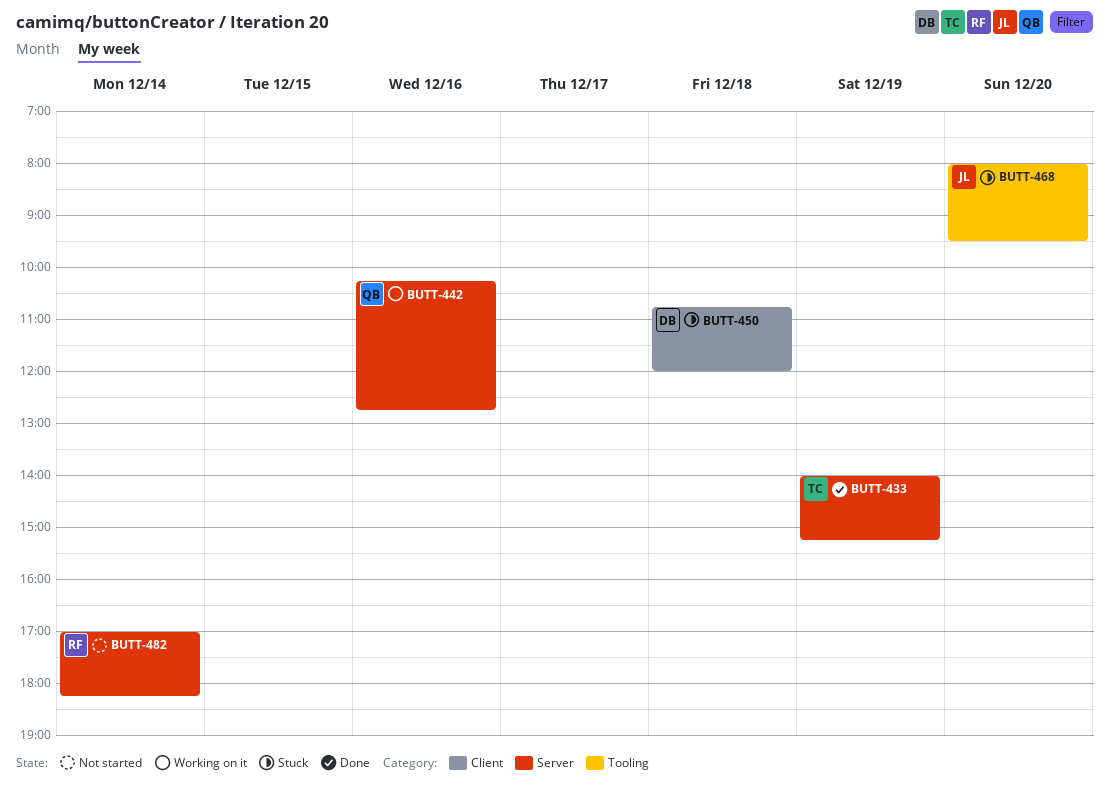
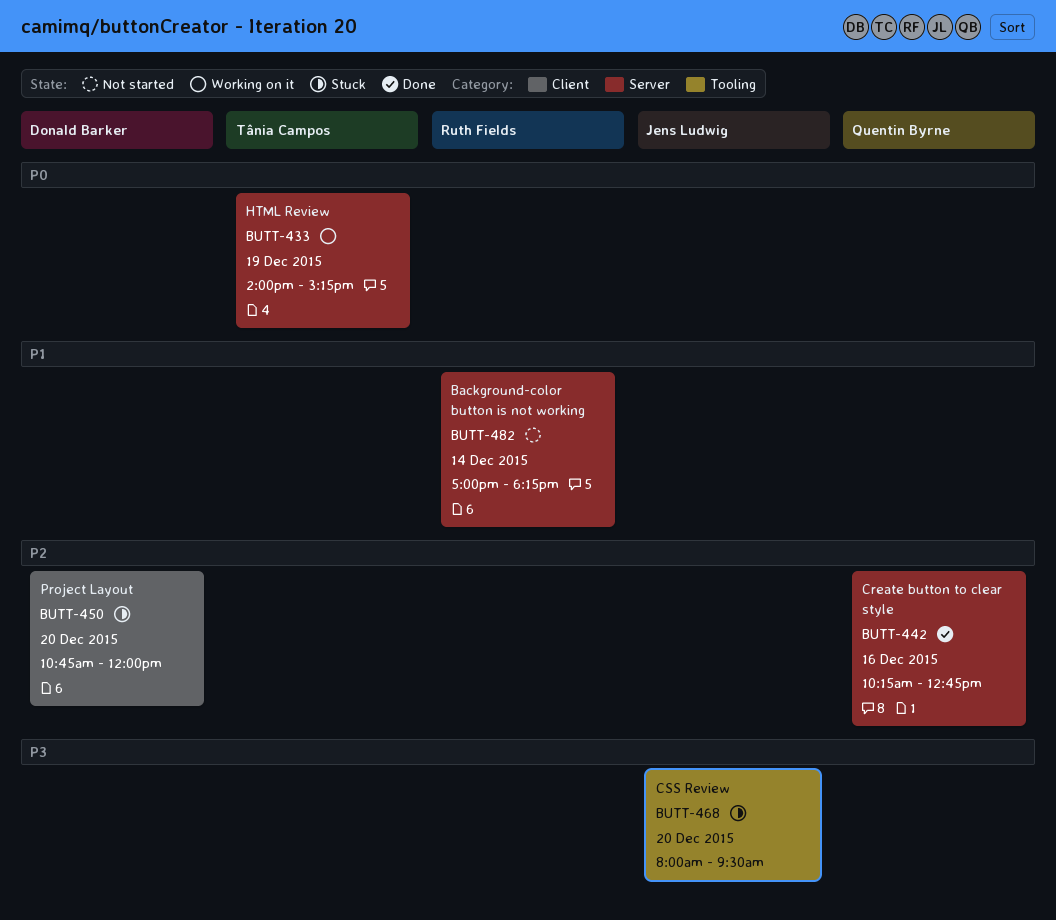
BUTT-433, status: Done -> Working on it
BUTT-442, status: Working on it -> Done
BUTT-450, day: Dec 18 -> Dec 20

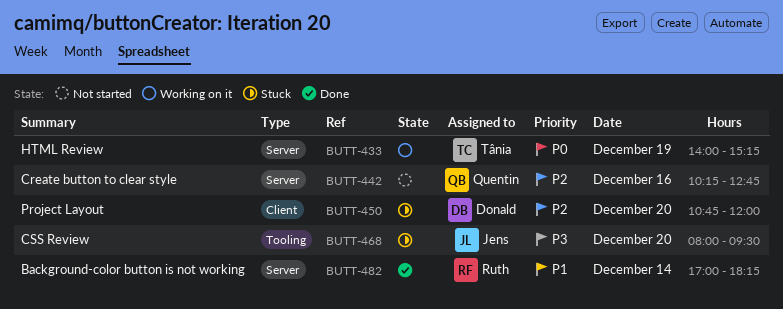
BUTT-442, status: Done -> Not started
BUTT-482, status: Not started -> Done

